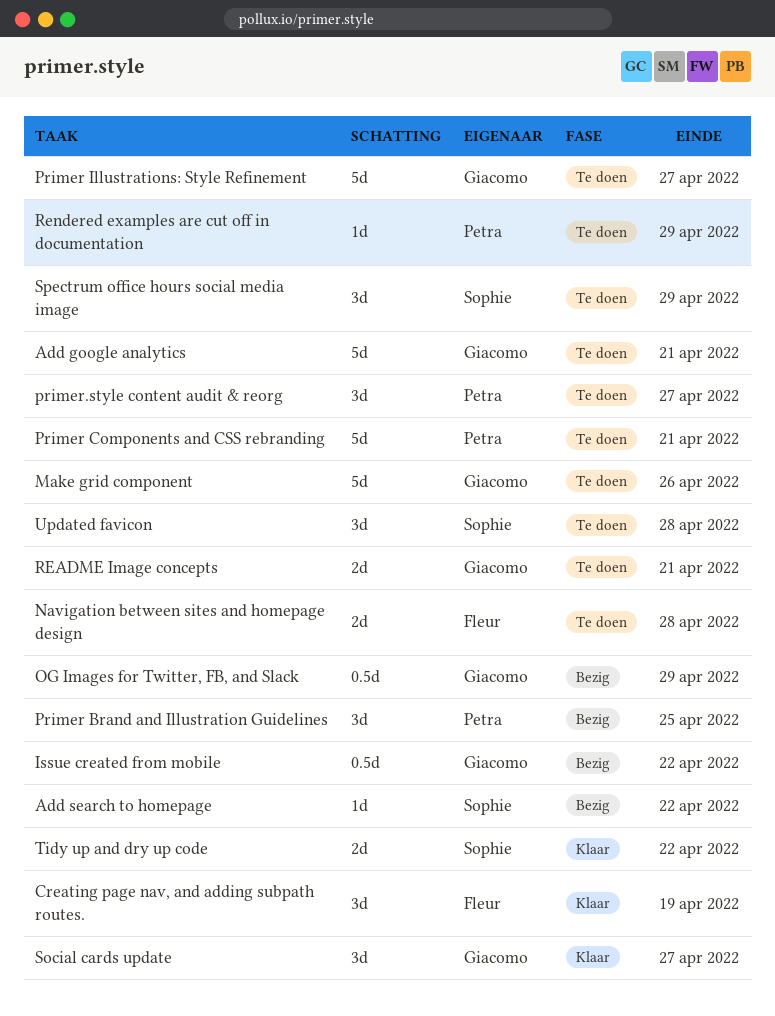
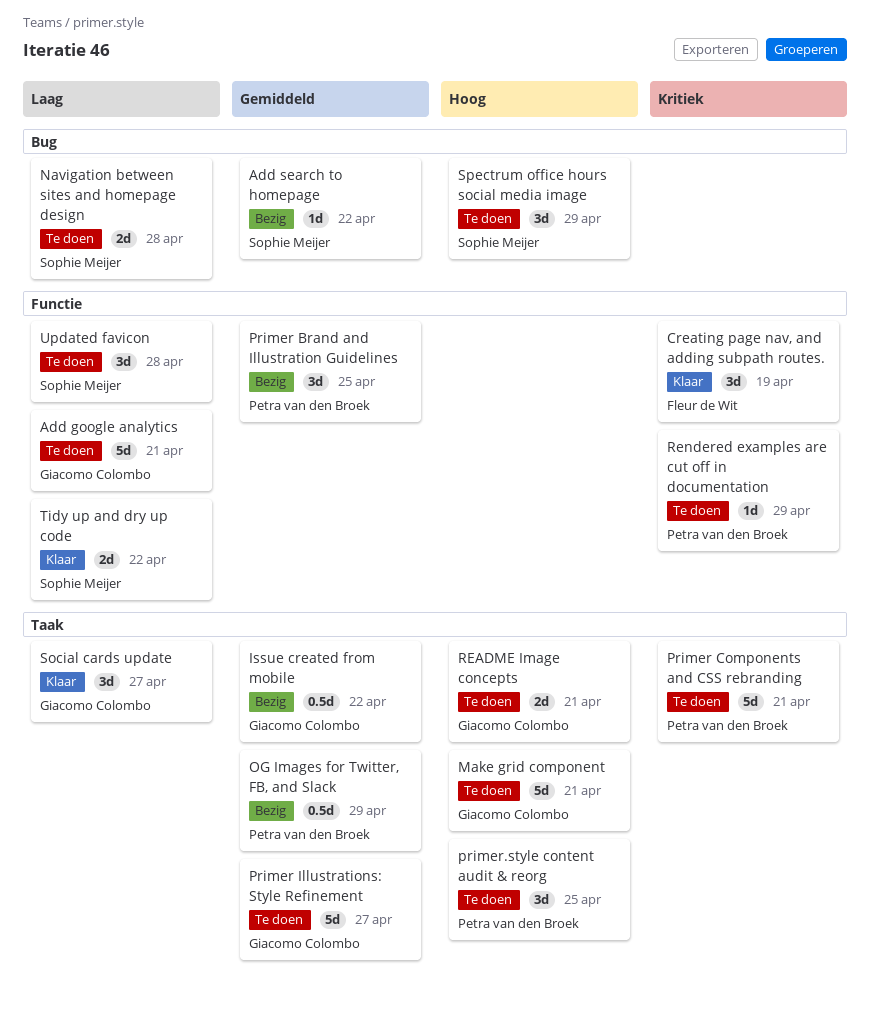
Make grid component, due: Apr 26 -> Apr 21
Navigation between sites and homepage design, owner: Fleur de Wit -> Sophie Meijer
OG Images for Twitter, FB, and Slack, owner: Giacomo Colombo -> Petra van den Broek
primer.style content audit & reorg, due: Apr 27 -> Apr 25

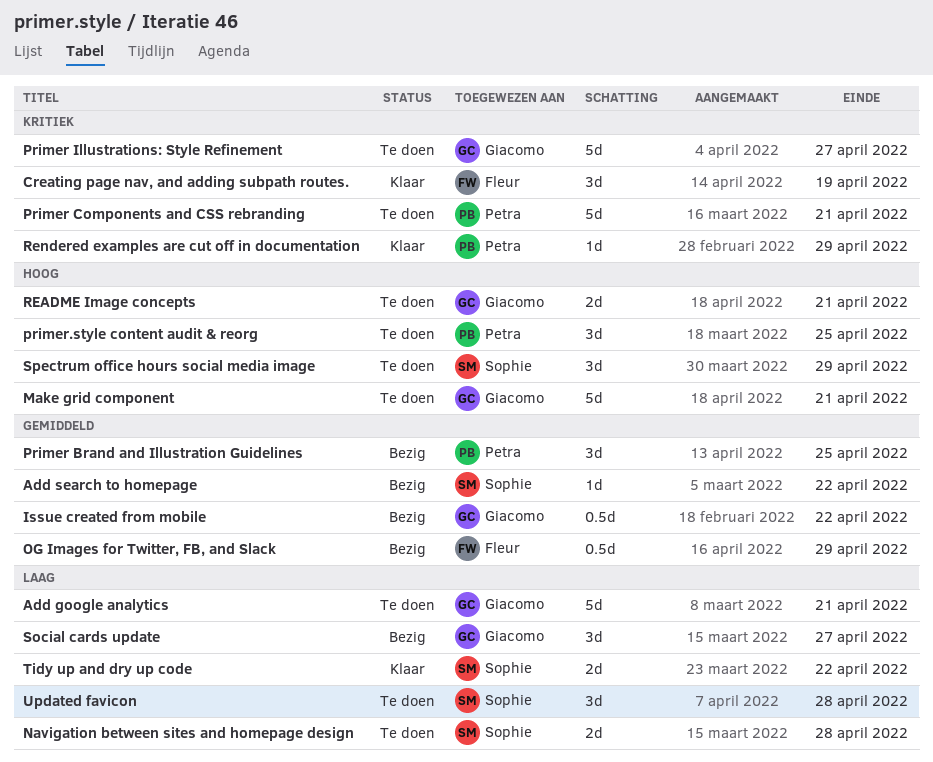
OG Images for Twitter, FB, and Slack, owner: Petra van den Broek -> Fleur de Wit
Primer Illustrations: Style Refinement, priority: Gemiddeld -> Kritiek
Rendered examples are cut off in documentation, status: Te doen -> Klaar
Social cards update, status: Klaar -> Bezig

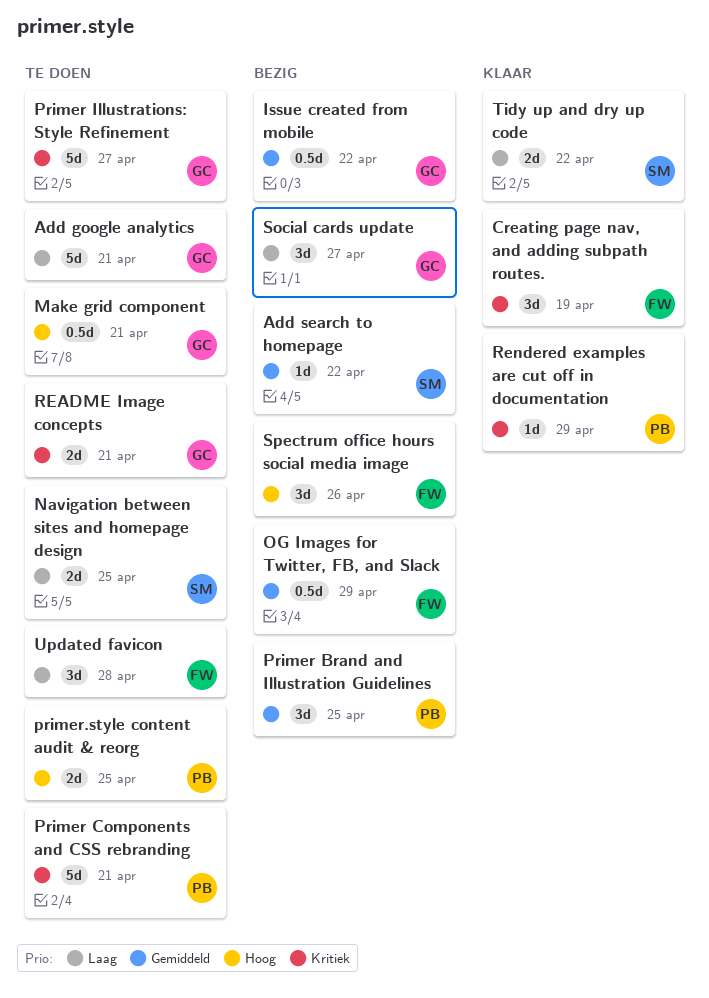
Make grid component, estimate: 5d -> 0.5d
Navigation between sites and homepage design, due: Apr 28 -> Apr 25
primer.style content audit & reorg, estimate: 3d -> 2d
README Image concepts, priority: Hoog -> Kritiek
Spectrum office hours social media image, status: Te doen -> Bezig
Spectrum office hours social media image, owner: Sophie -> Fleur
Spectrum office hours social media image, due: Apr 29 -> Apr 26
Updated favicon, owner: Sophie -> Fleur

